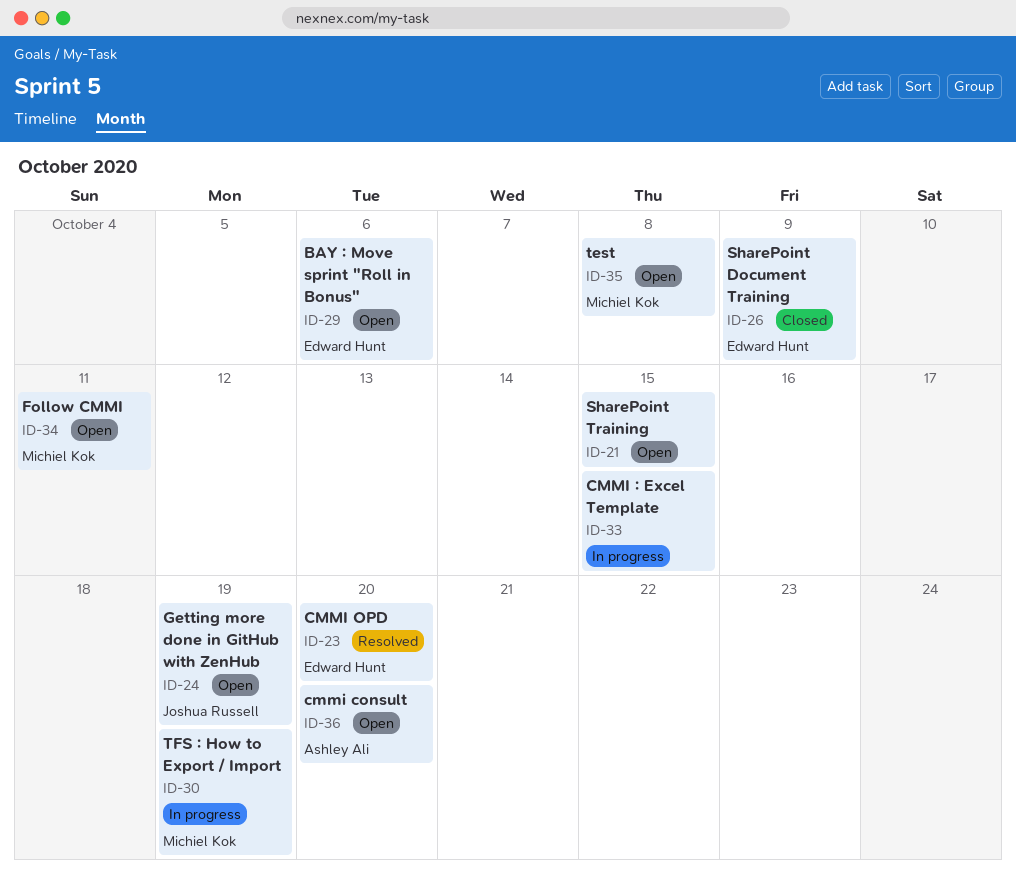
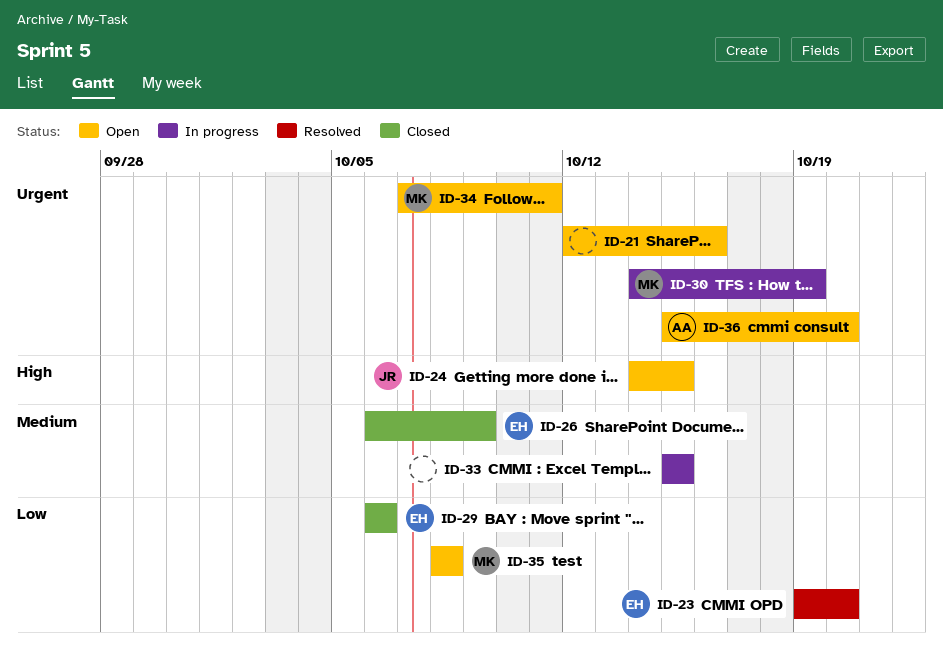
ID-21, due: Oct 15 -> Oct 16
ID-24, due: Oct 19 -> Oct 15
ID-29, status: Open -> Closed

